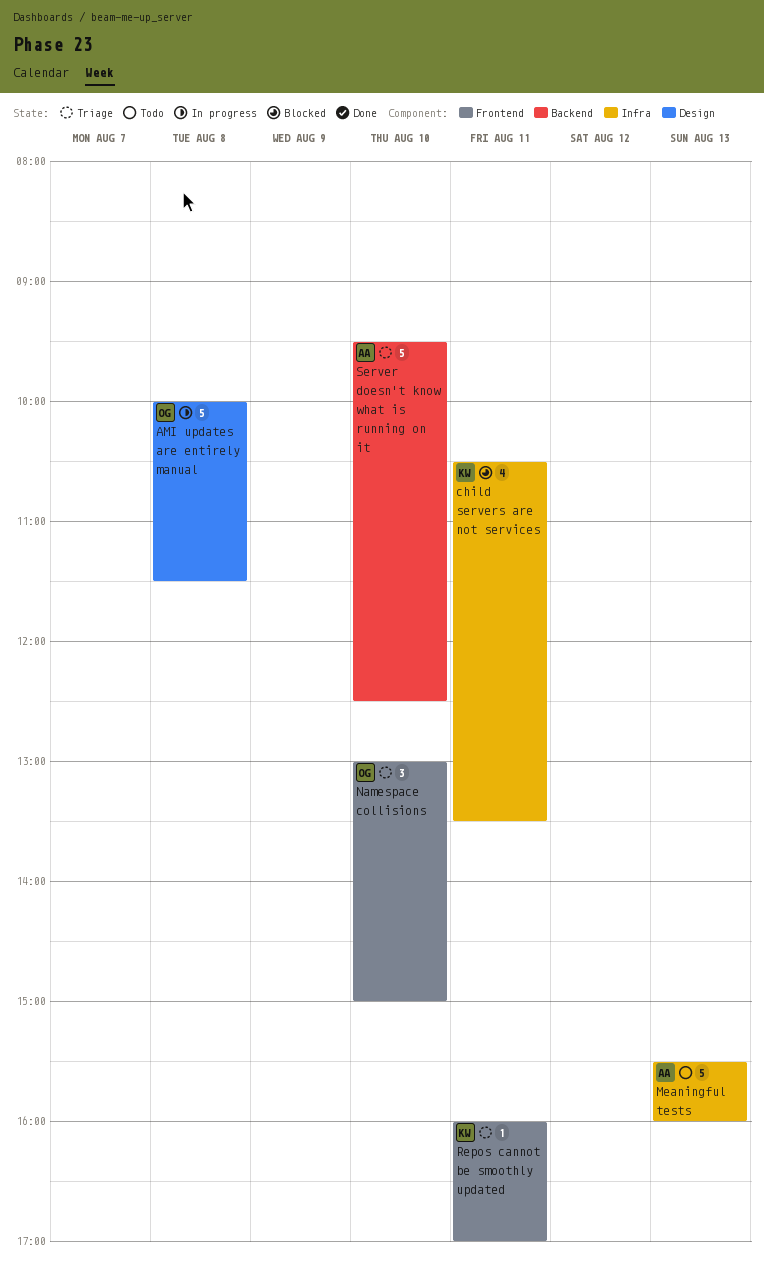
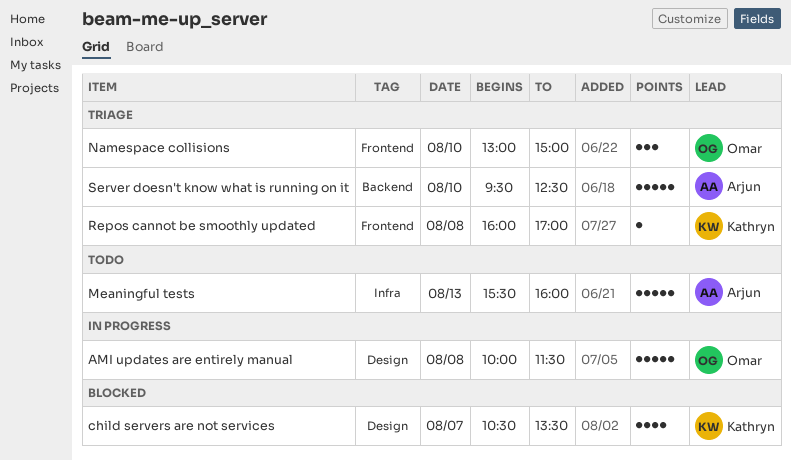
child servers are not services, label: Infra -> Design
child servers are not services, day: Aug 11 -> Aug 7
Repos cannot be smoothly updated, day: Aug 11 -> Aug 8

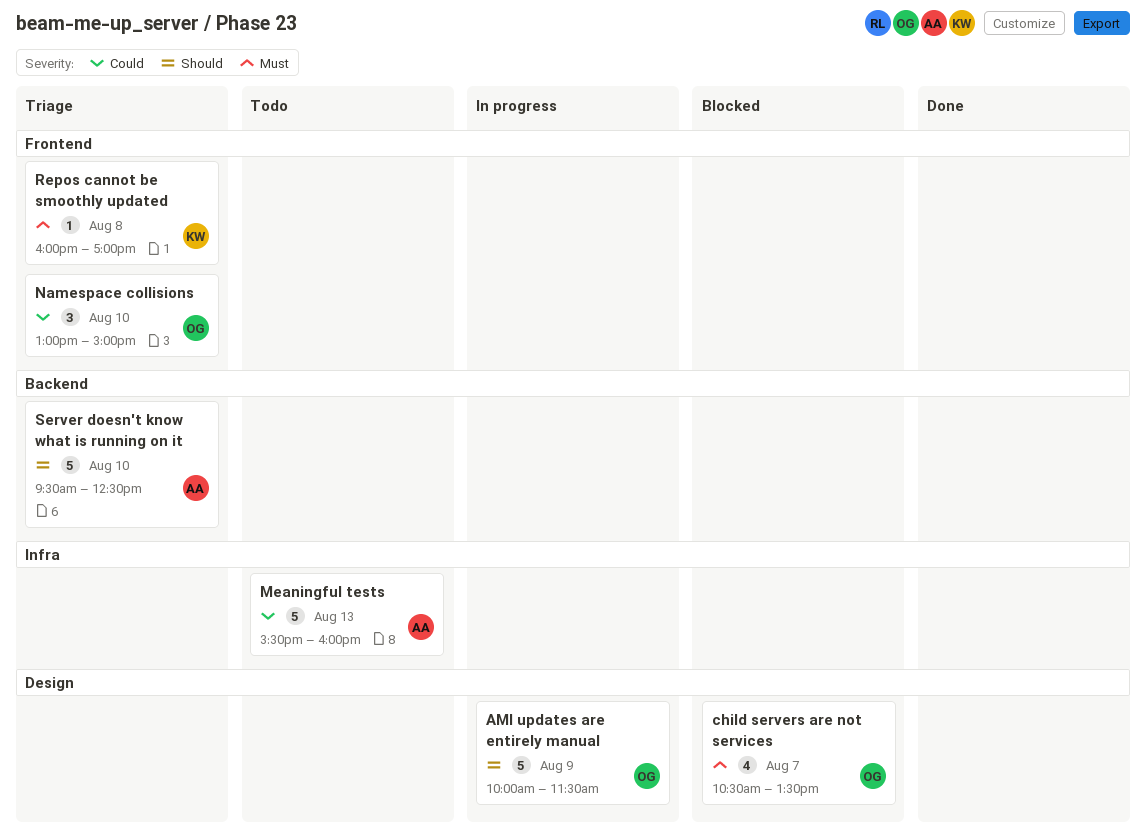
AMI updates are entirely manual, day: Aug 8 -> Aug 9
child servers are not services, owner: Kathryn -> Omar

